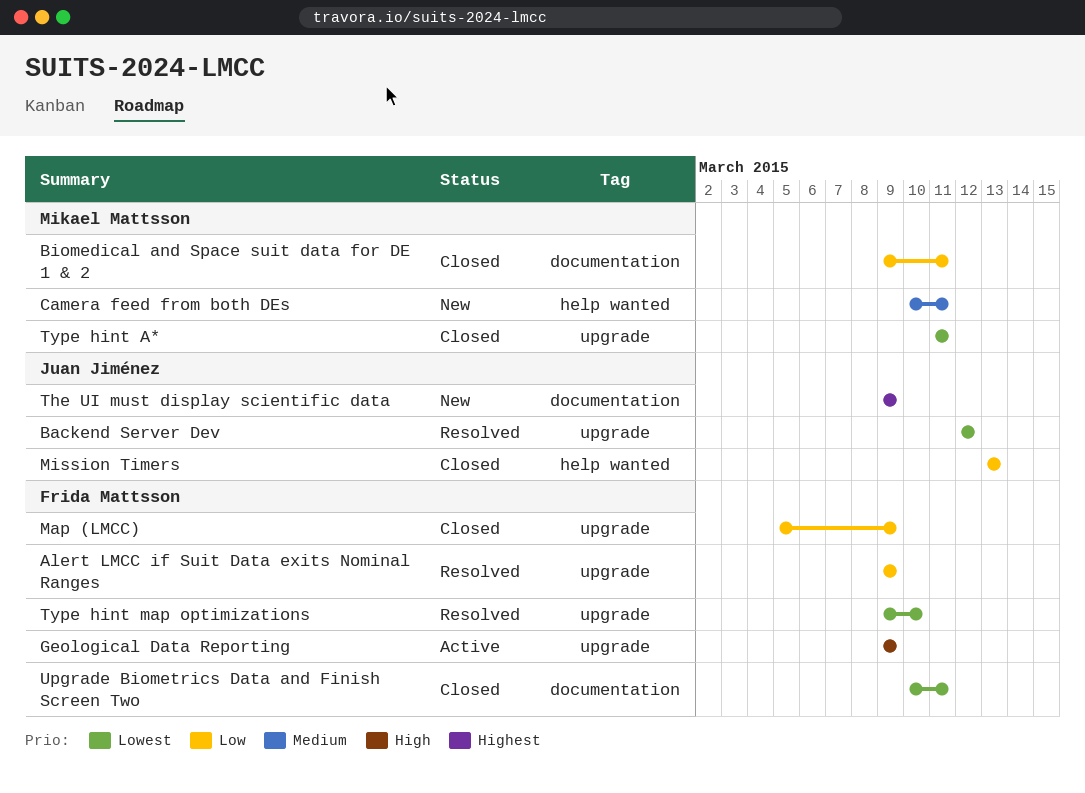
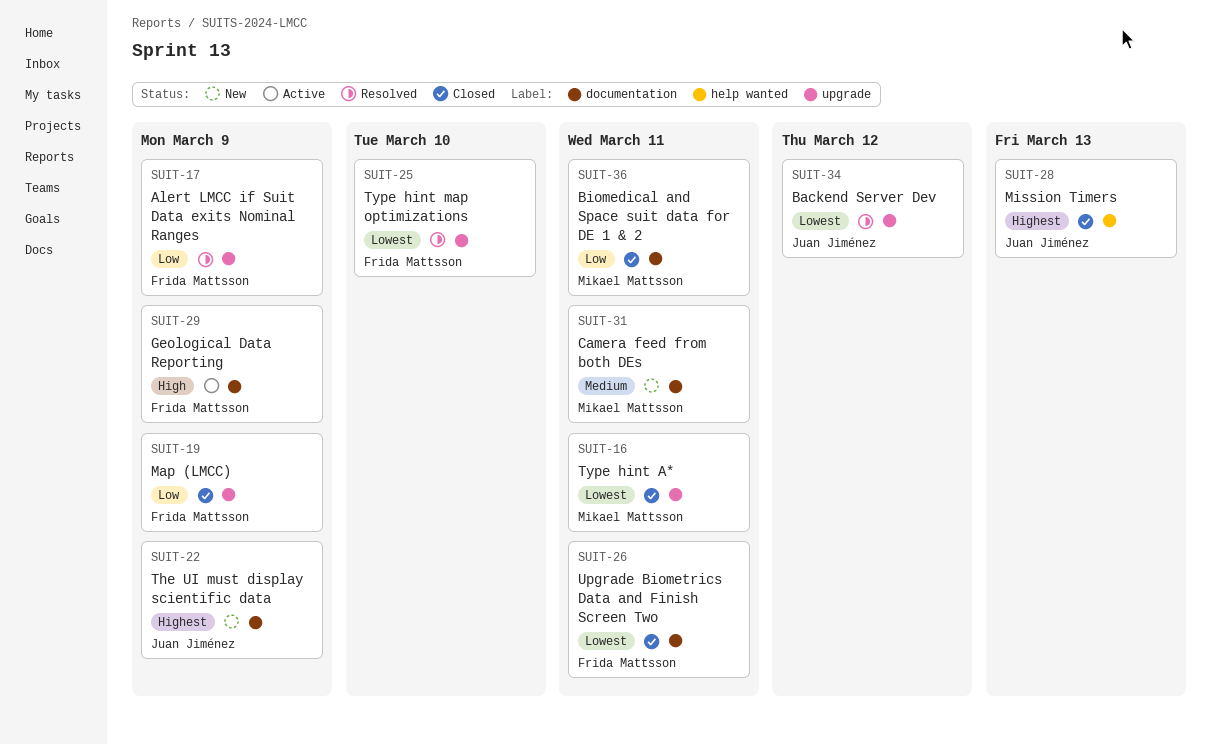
Camera feed from both DEs, label: help wanted -> documentation
Geological Data Reporting, label: upgrade -> documentation
Mission Timers, priority: Low -> Highest

